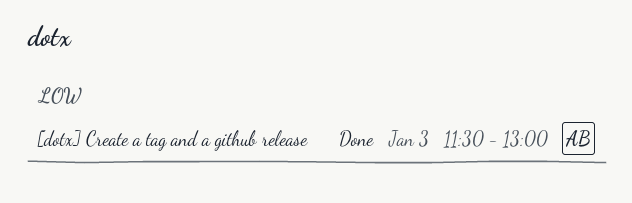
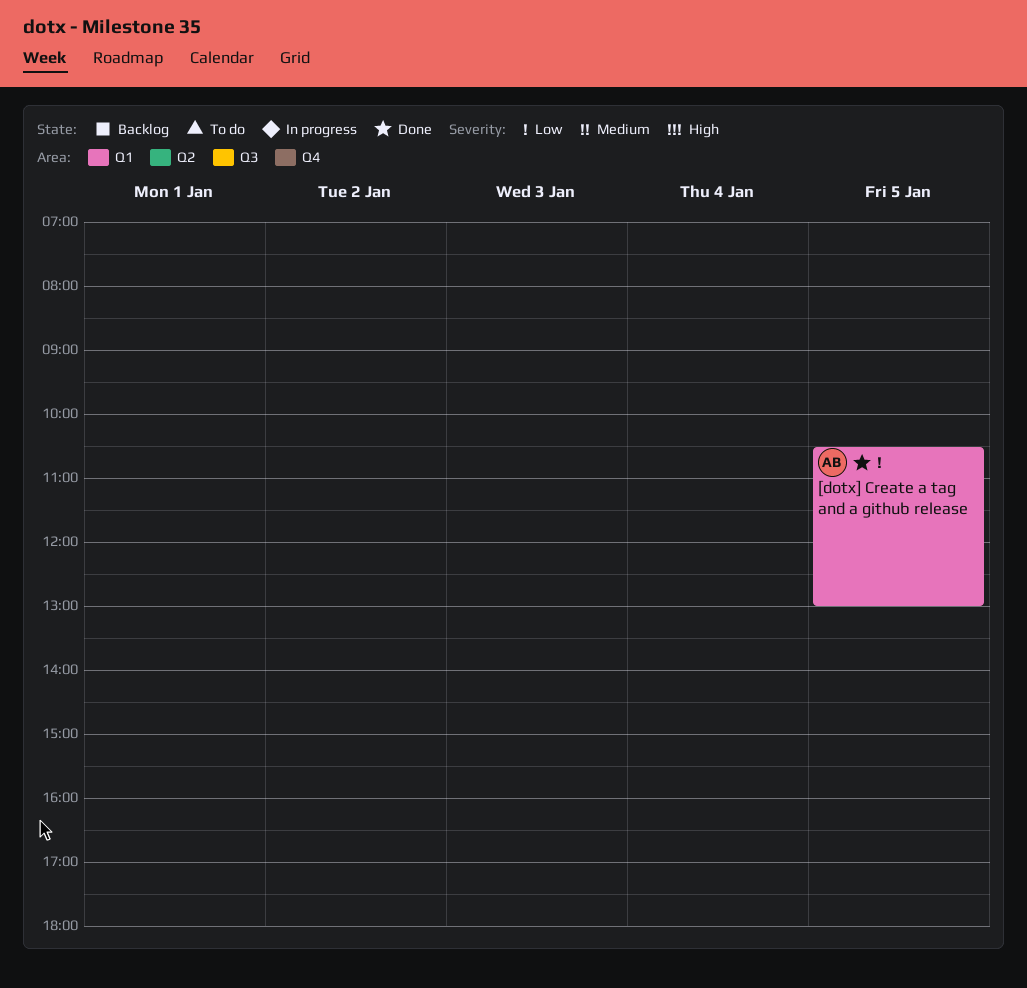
[dotx] Create a tag and a github release, day: Jan 3 -> Jan 5
[dotx] Create a tag and a github release, begins: 11:30 -> 10:30

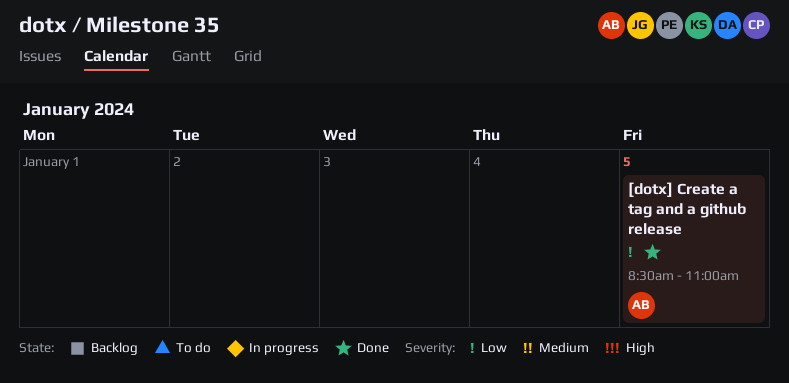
[dotx] Create a tag and a github release, begins: 10:30 -> 08:30
[dotx] Create a tag and a github release, ends: 13:00 -> 11:00

